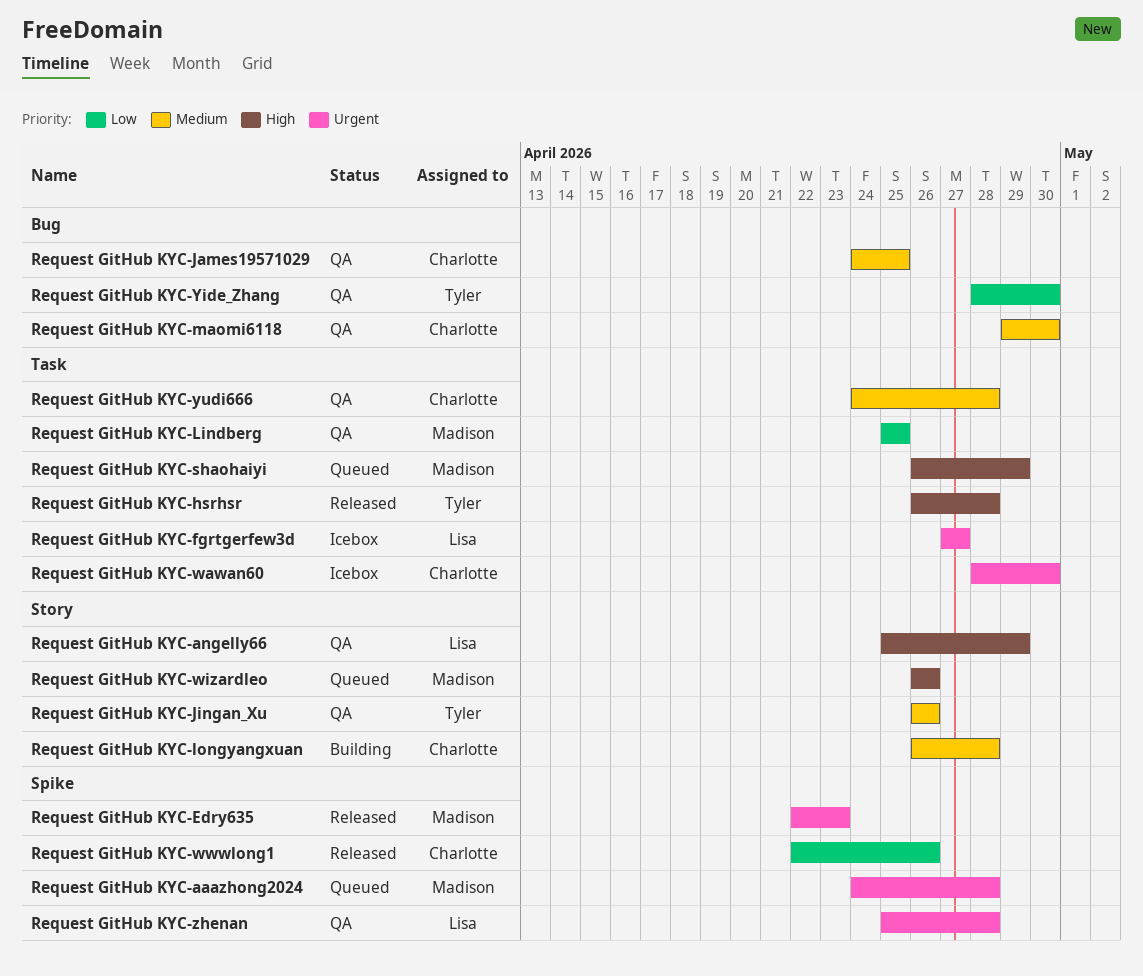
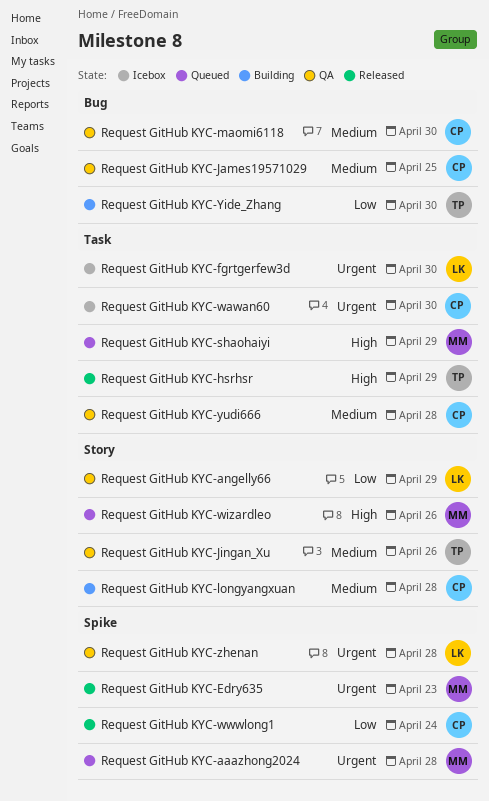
Request GitHub KYC-angelly66, priority: High -> Low
Request GitHub KYC-fgrtgerfew3d, due: Apr 27 -> Apr 30
Request GitHub KYC-hsrhsr, due: Apr 28 -> Apr 29
Request GitHub KYC-Lindberg: present -> none
Request GitHub KYC-wwwlong1, due: Apr 26 -> Apr 24
Request GitHub KYC-Yide_Zhang, status: QA -> Building

